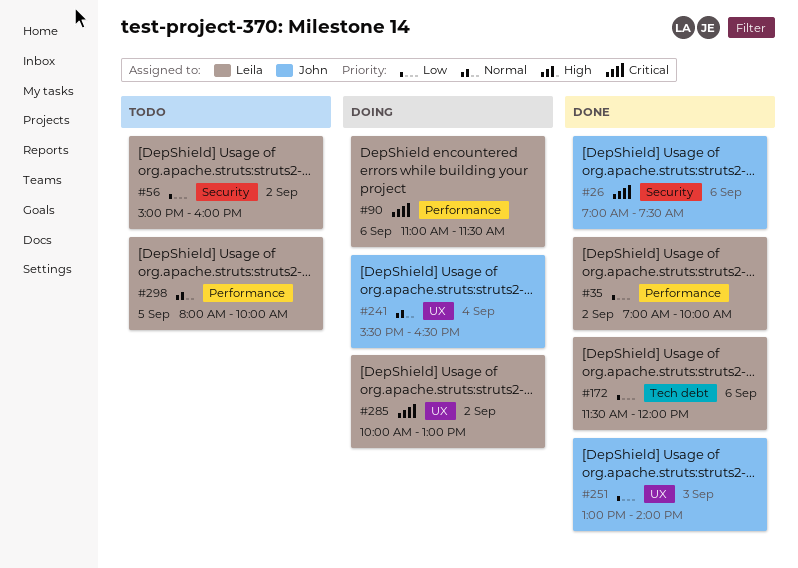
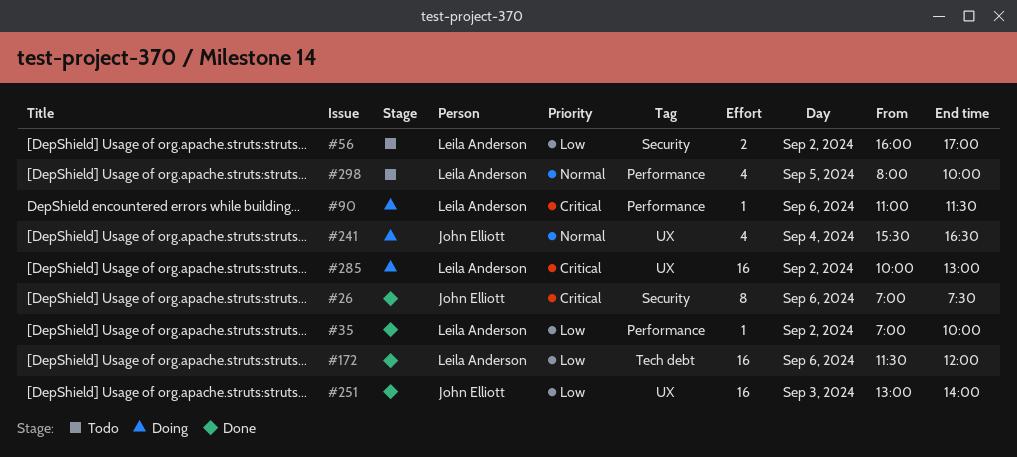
#56, begins: 15:00 -> 16:00
#56, ends: 16:00 -> 17:00

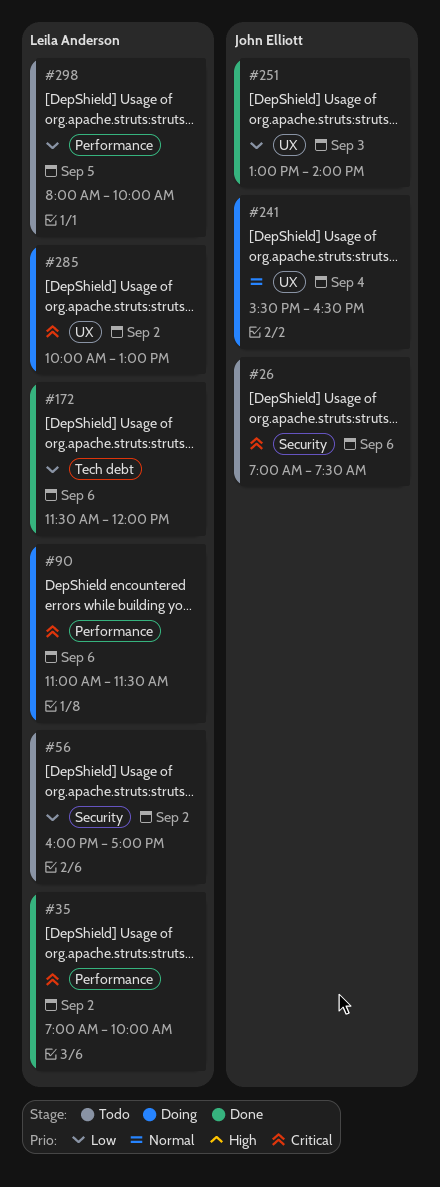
#26, status: Done -> Todo
#35, priority: Low -> Critical
#298, priority: Normal -> Low

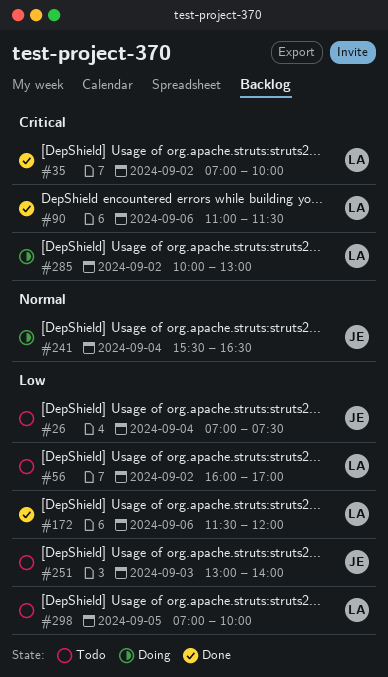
#26, priority: Critical -> Low
#26, day: Sep 6 -> Sep 4
#90, status: Doing -> Done
#251, status: Done -> Todo
#298, begins: 08:00 -> 07:00

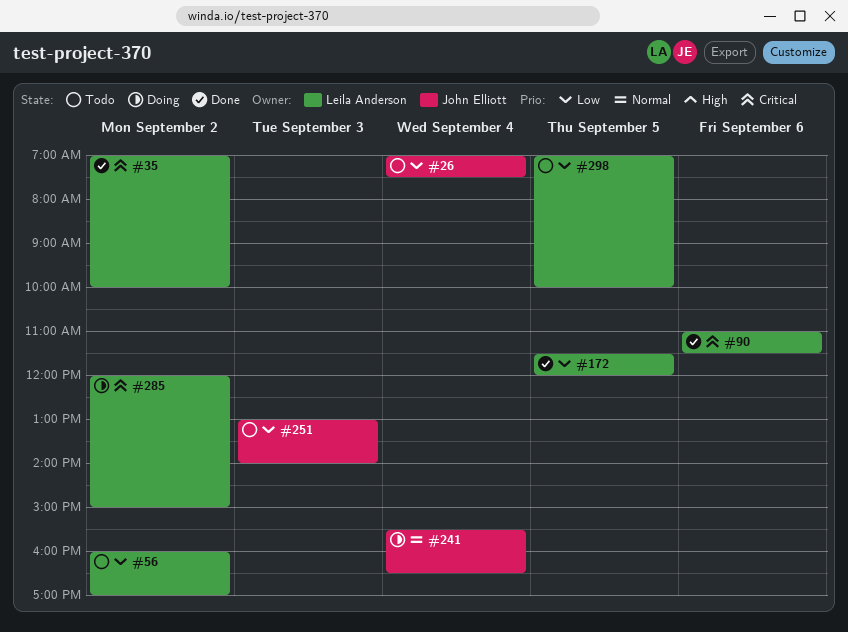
#172, day: Sep 6 -> Sep 5
#285, begins: 10:00 -> 12:00
#285, ends: 13:00 -> 15:00

